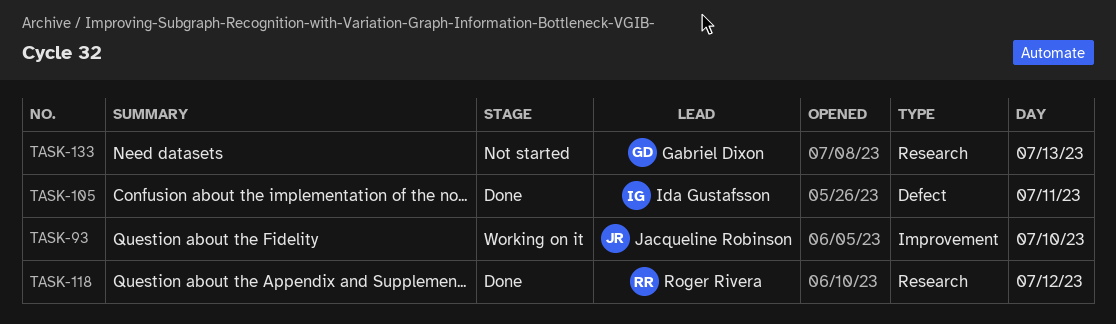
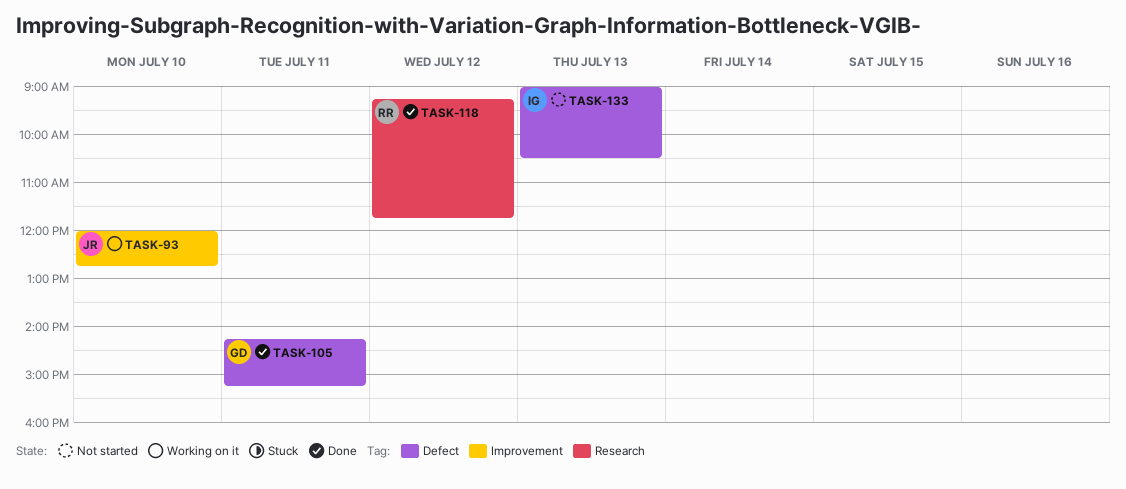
TASK-105, owner: Ida Gustafsson -> Gabriel Dixon
TASK-133, owner: Gabriel Dixon -> Ida Gustafsson
TASK-133, label: Research -> Defect

